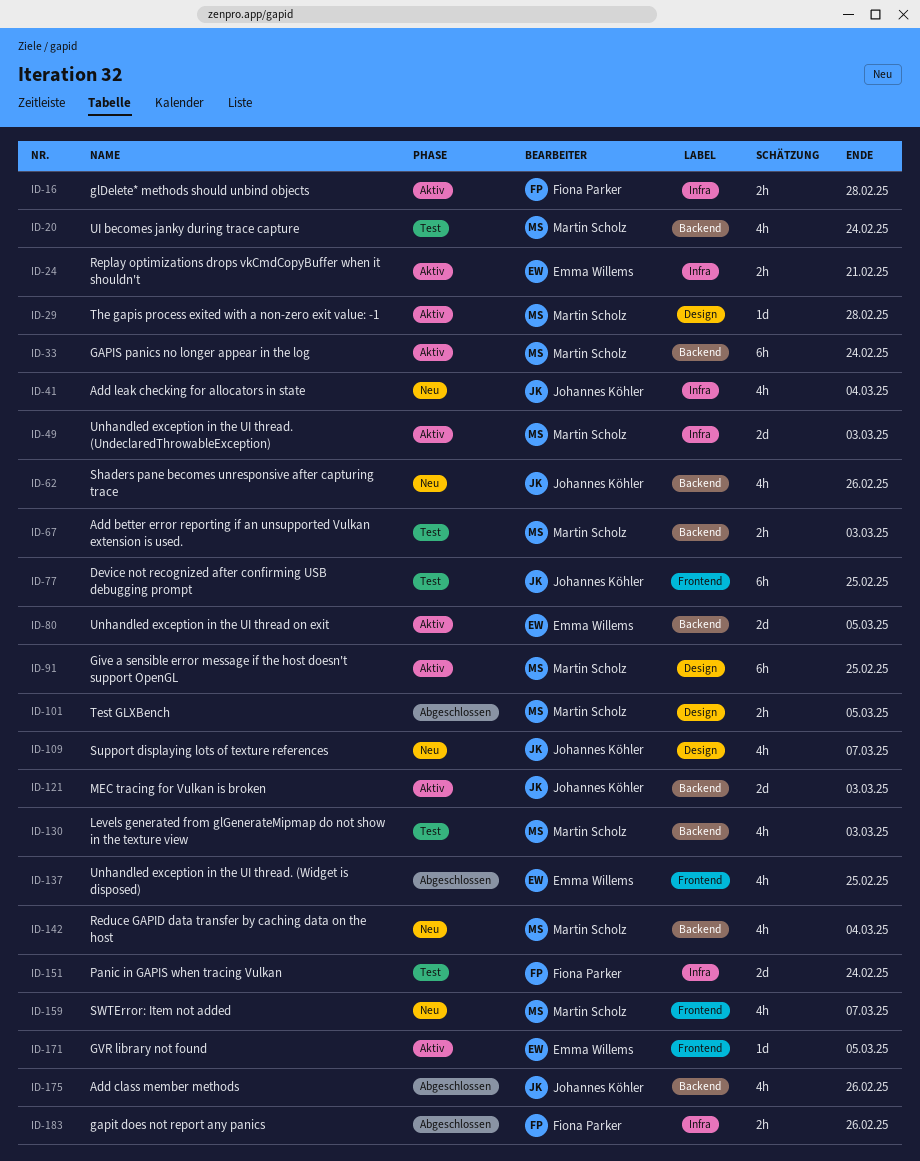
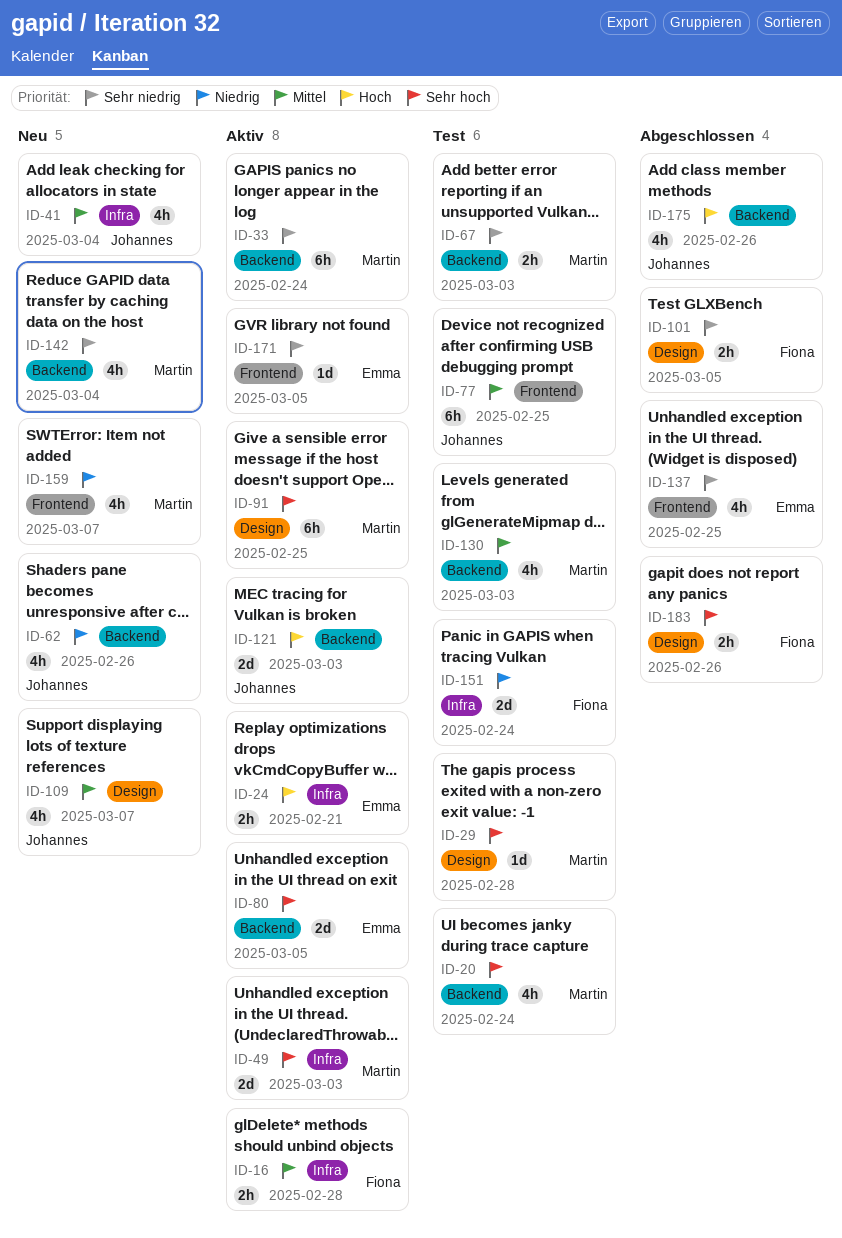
ID-29, status: Aktiv -> Test
ID-101, owner: Martin Scholz -> Fiona Parker
ID-183, label: Infra -> Design

